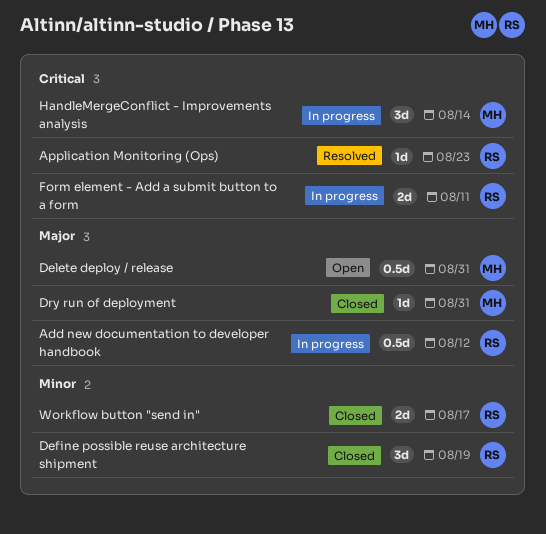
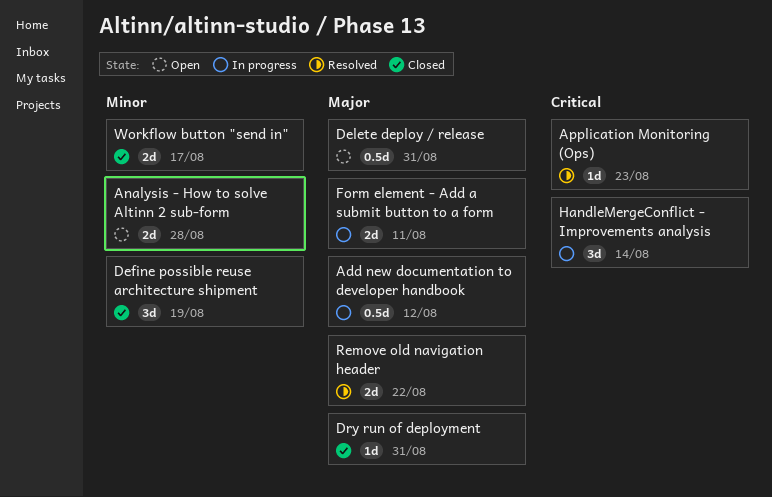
Analysis - How to solve Altinn 2 sub-form: none -> present
Form element - Add a submit button to a form, priority: Critical -> Major
Remove old navigation header: none -> present

